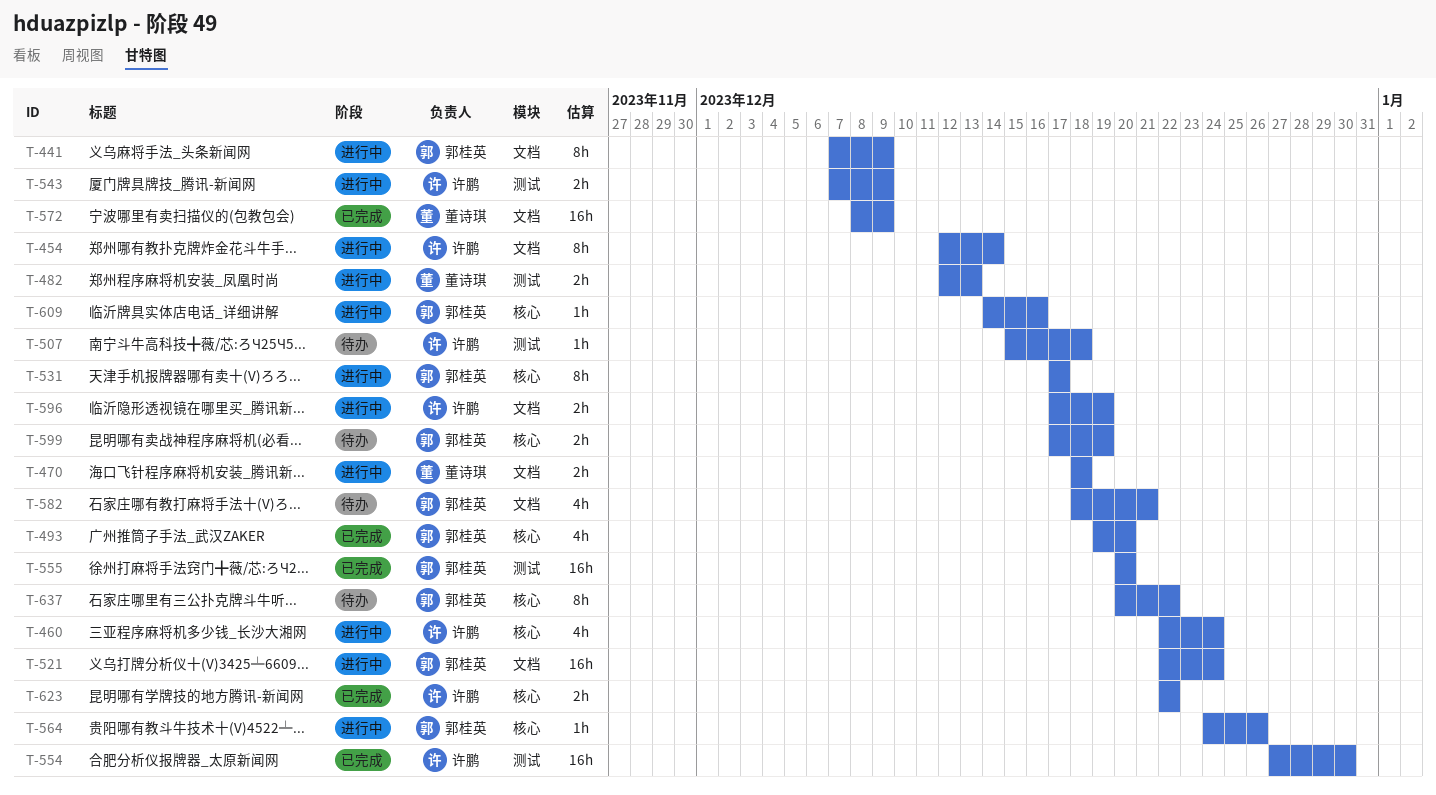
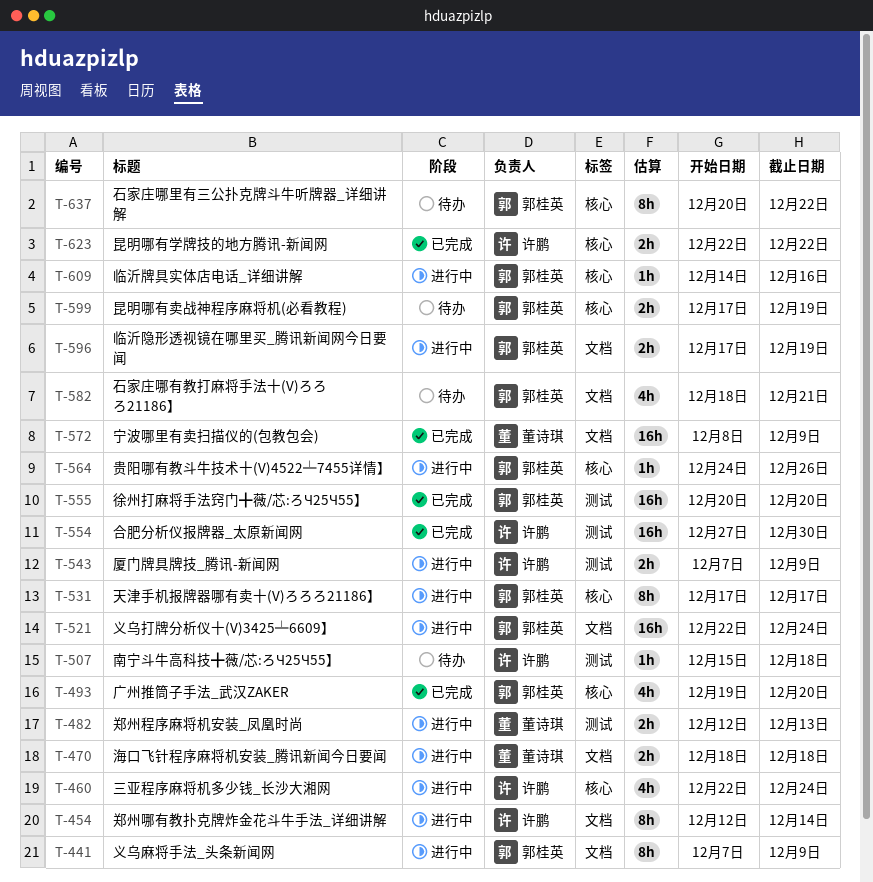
T-596, owner: 许鹏 -> 郭桂英

